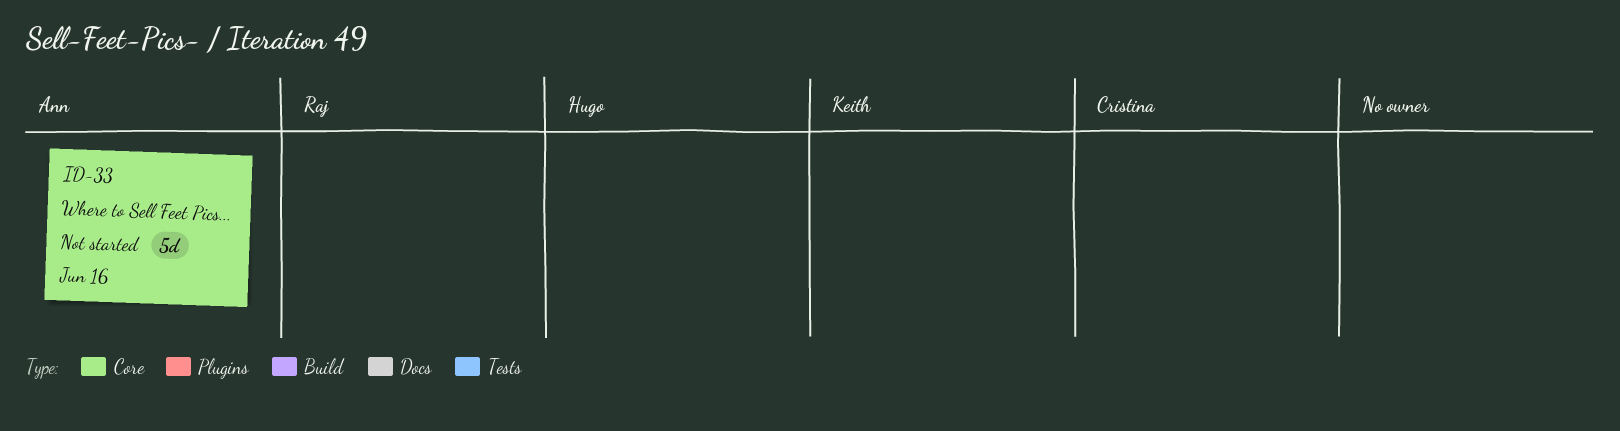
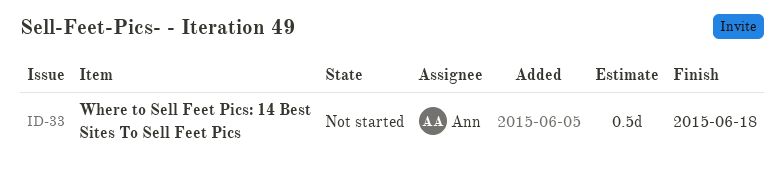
ID-33, estimate: 5d -> 0.5d
ID-33, due: Jun 16 -> Jun 18

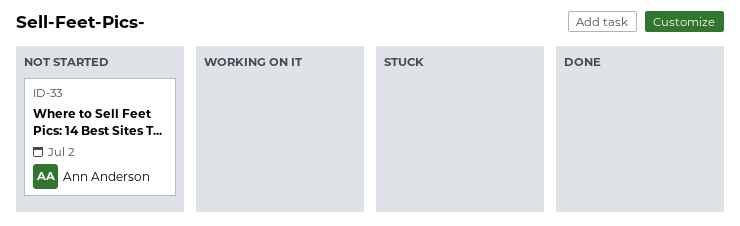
ID-33, due: Jun 18 -> Jul 2

